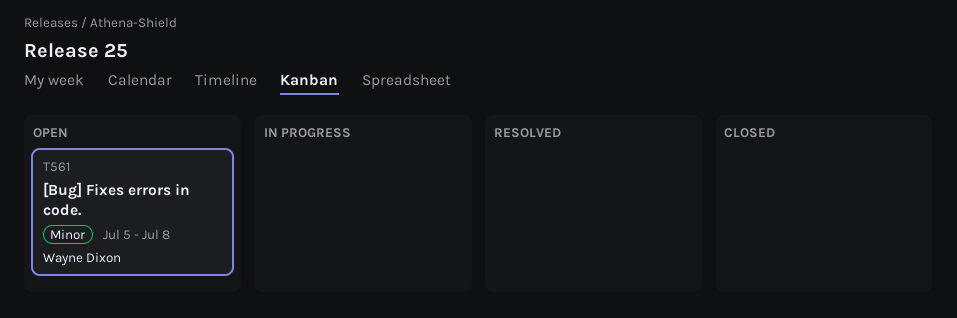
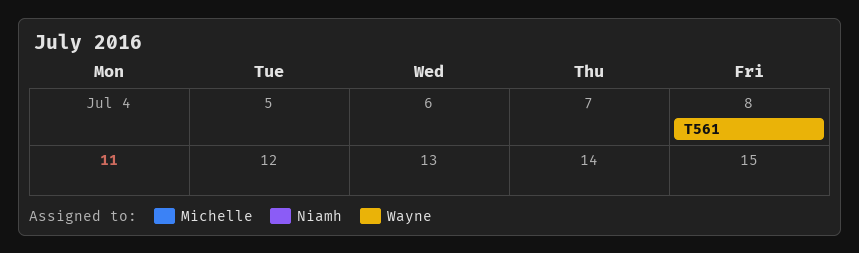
T561, start: Jul 5 -> Jul 8

